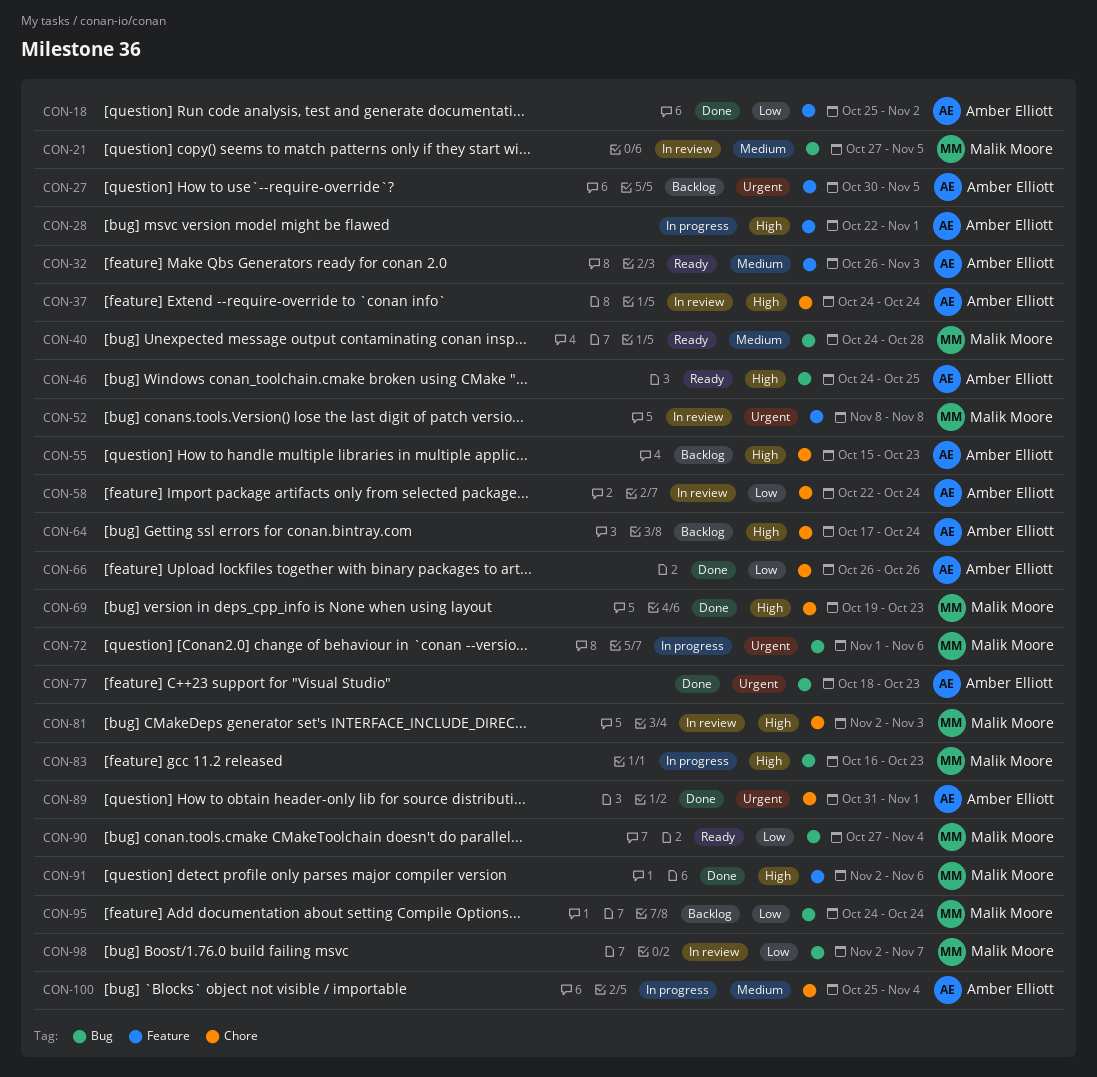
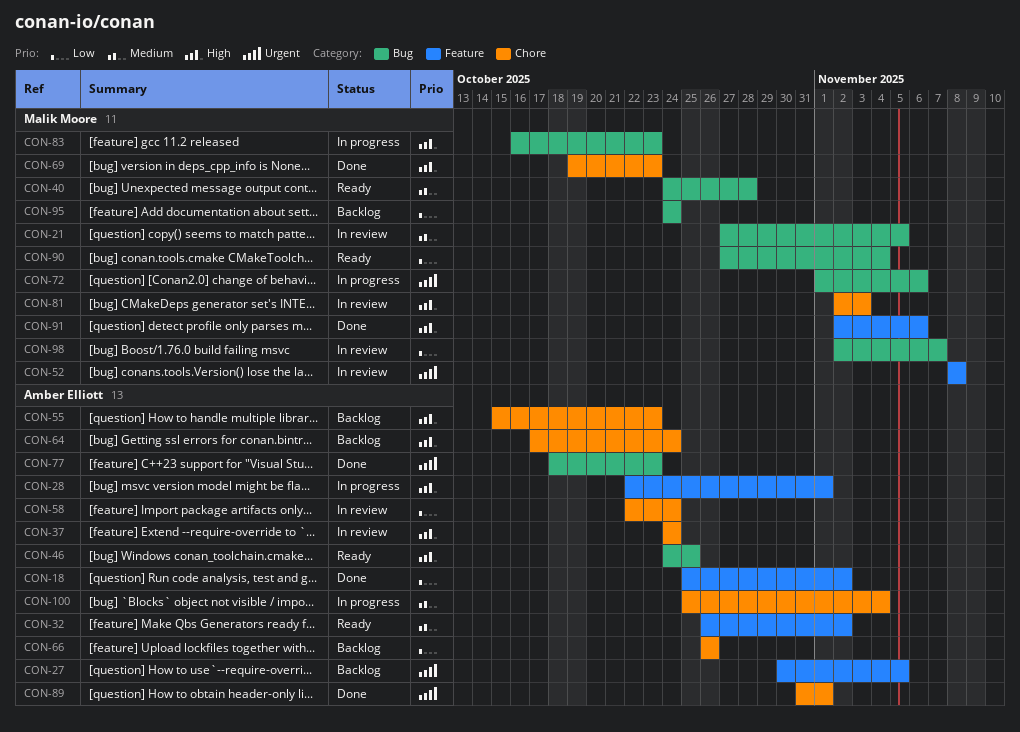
CON-32, due: Nov 3 -> Nov 2
CON-66, status: Done -> Backlog

